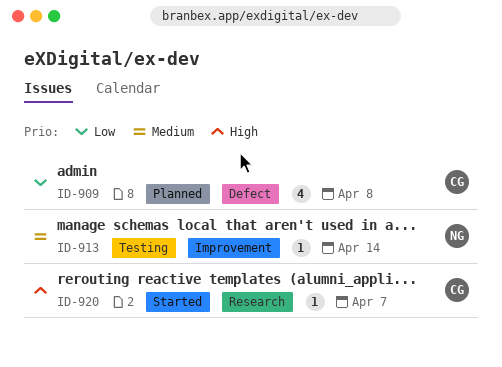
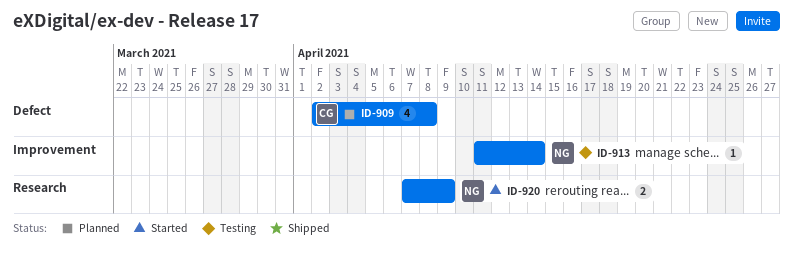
ID-920, owner: CG -> NG
ID-920, estimate: 1 -> 2
ID-920, due: Apr 7 -> Apr 9

